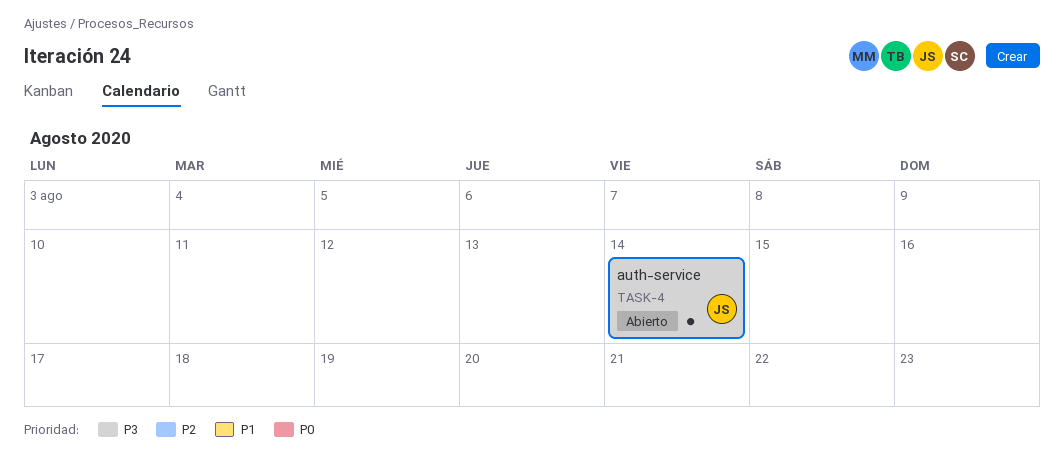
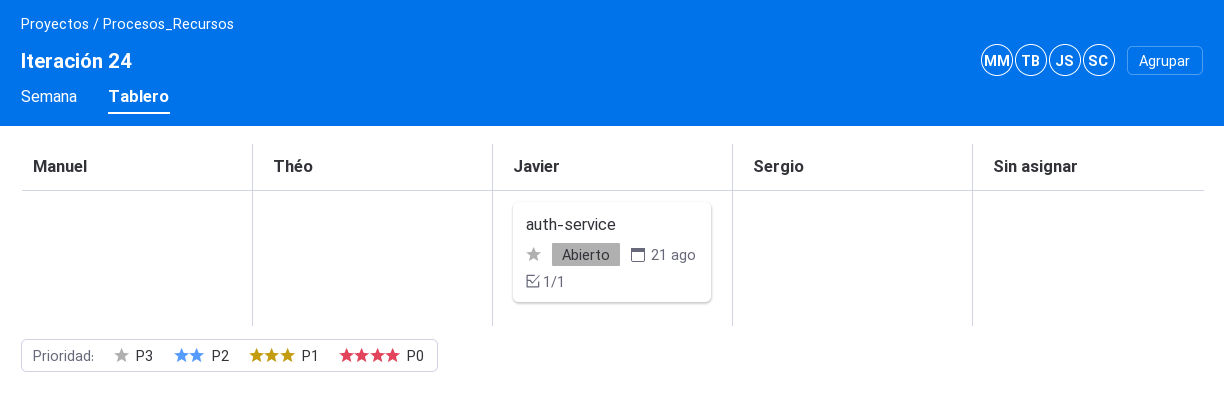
auth-service, due: Aug 14 -> Aug 21

